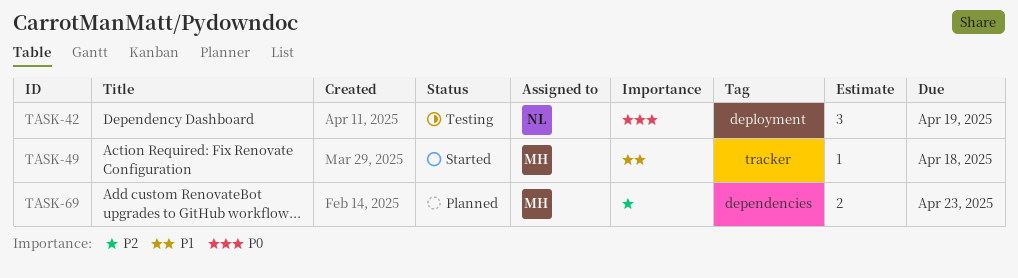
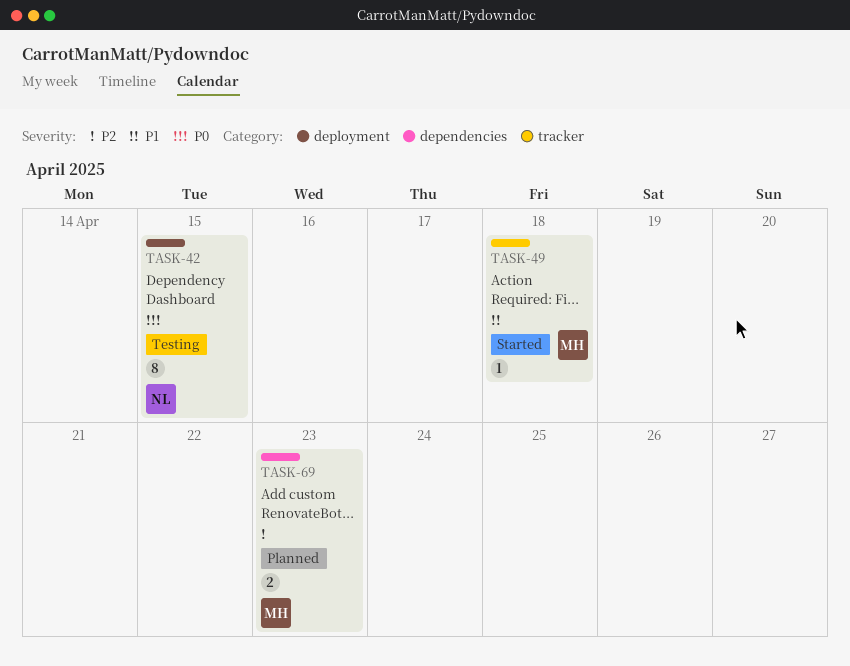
TASK-42, estimate: 3 -> 8
TASK-42, due: Apr 19 -> Apr 15

